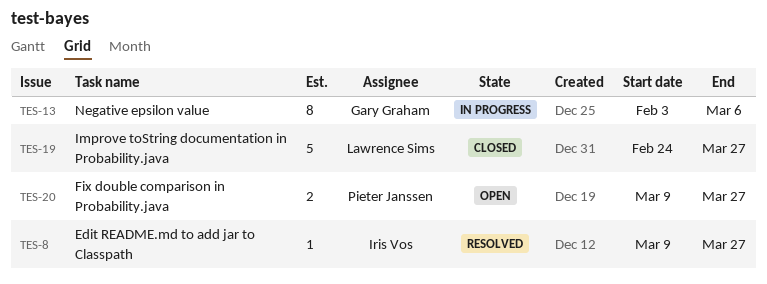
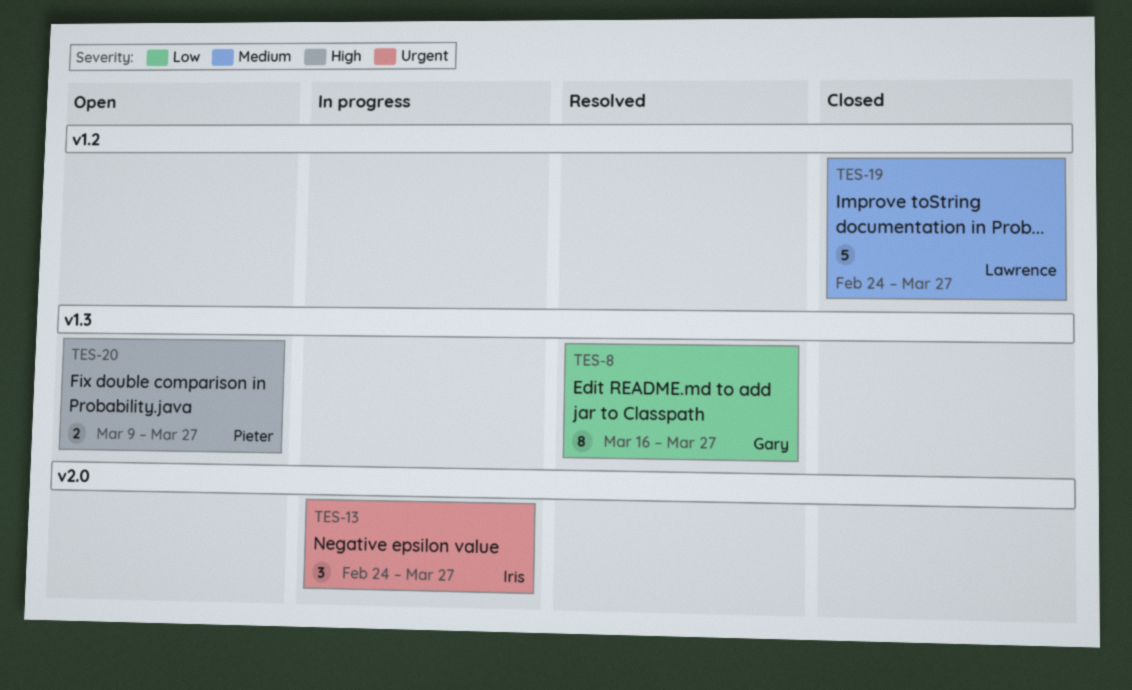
TES-8, owner: Iris Vos -> Gary Graham
TES-8, estimate: 1 -> 8
TES-8, start: Mar 9 -> Mar 16
TES-13, owner: Gary Graham -> Iris Vos
TES-13, estimate: 8 -> 3
TES-13, start: Feb 3 -> Feb 24
TES-13, due: Mar 6 -> Mar 27

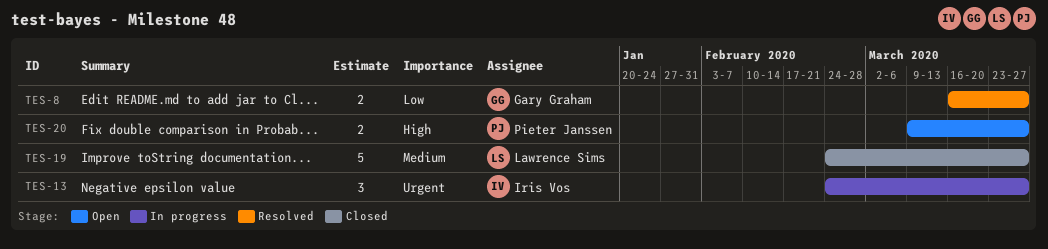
TES-8, estimate: 8 -> 2

